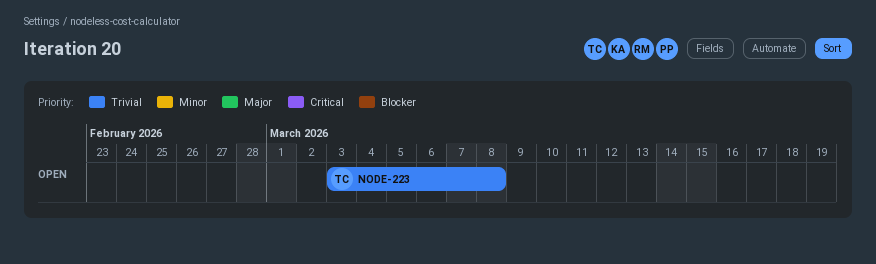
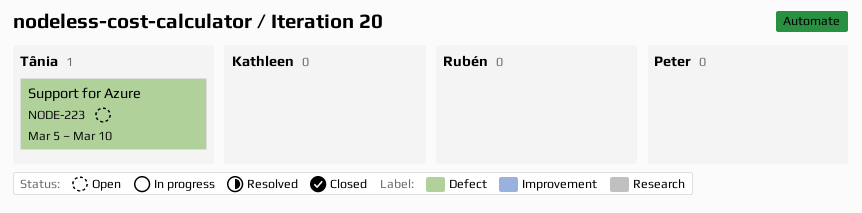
NODE-223, start: Mar 3 -> Mar 5
NODE-223, due: Mar 8 -> Mar 10

